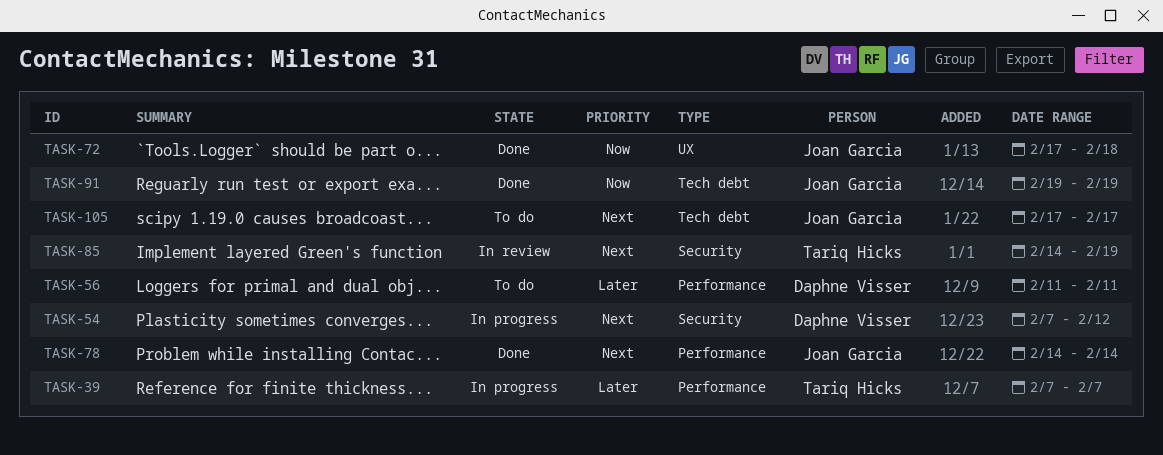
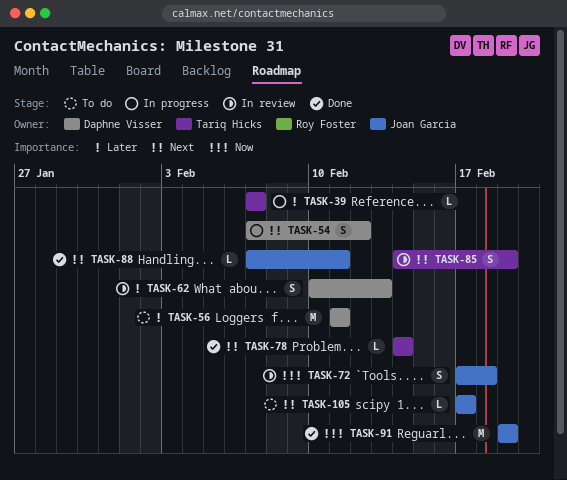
TASK-62: none -> present
TASK-72, status: Done -> In review
TASK-78, owner: Joan Garcia -> Tariq Hicks
TASK-88: none -> present

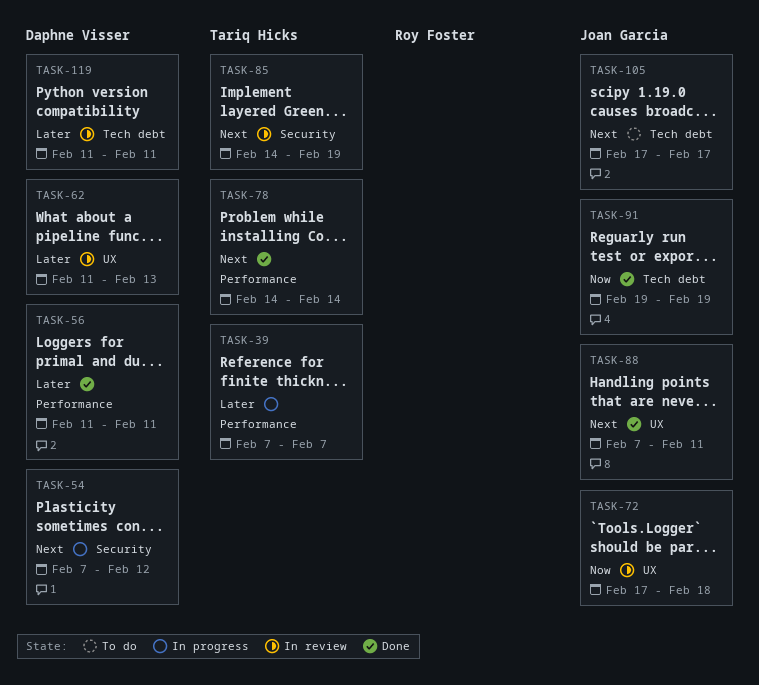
TASK-56, status: To do -> Done
TASK-62, start: Feb 10 -> Feb 11
TASK-119: none -> present

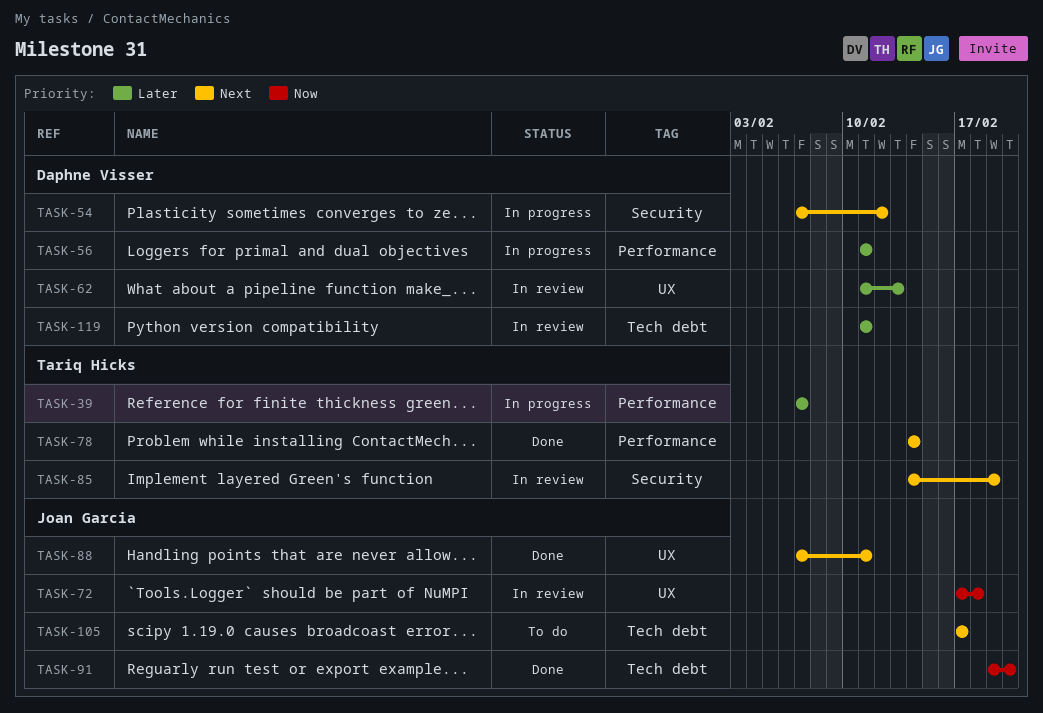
TASK-56, status: Done -> In progress
TASK-91, due: Feb 19 -> Feb 20

